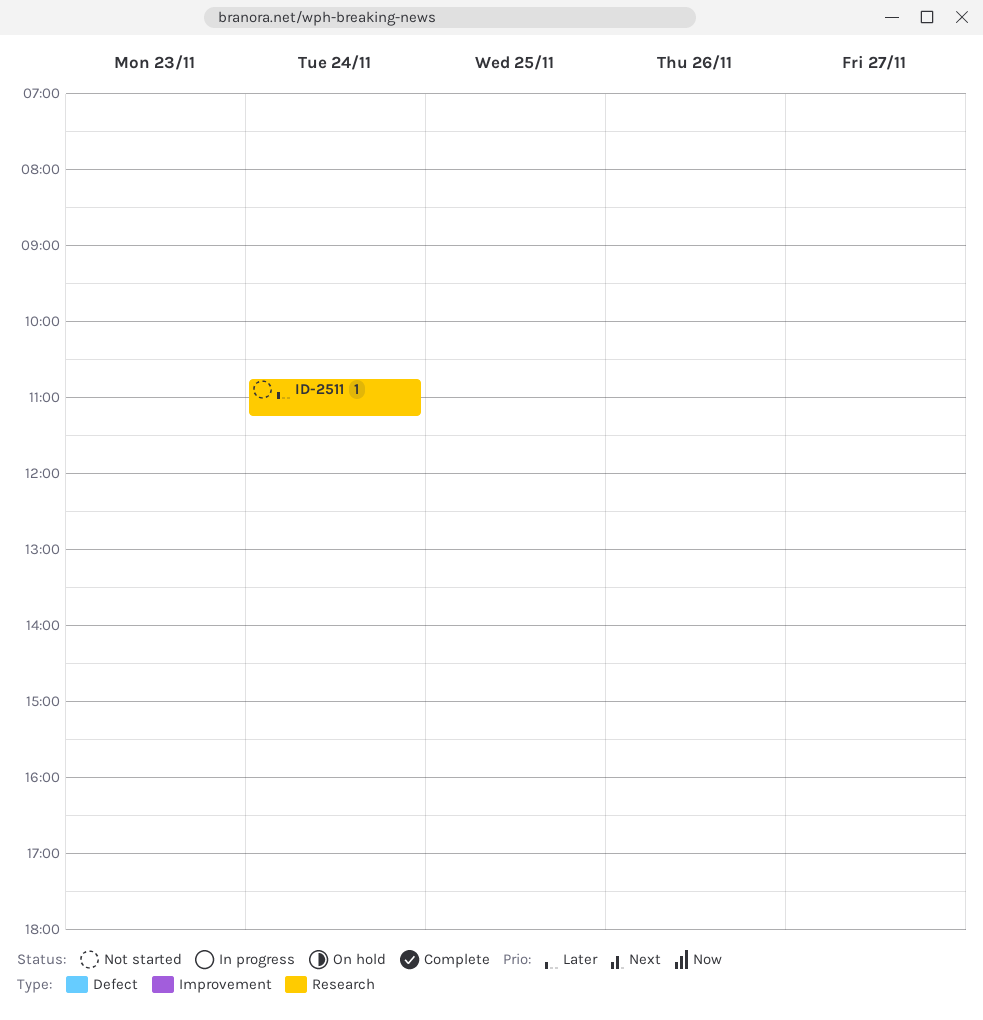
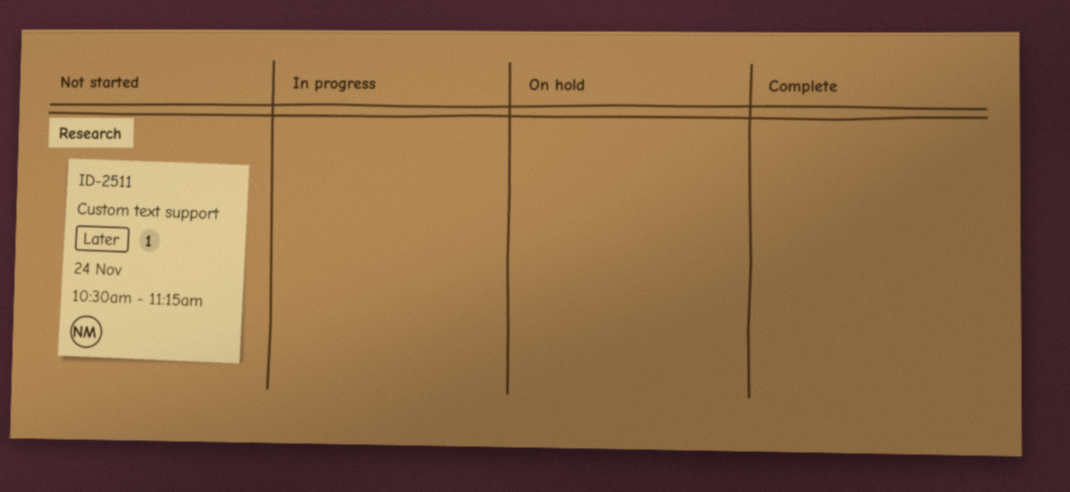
ID-2511, begins: 10:45 -> 10:30

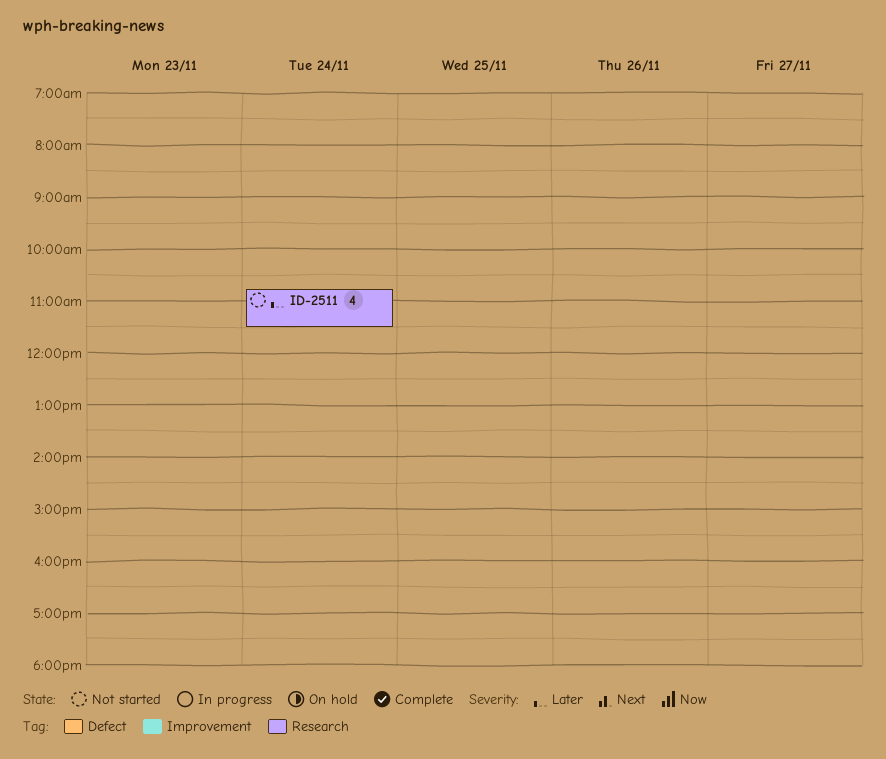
ID-2511, estimate: 1 -> 4
ID-2511, begins: 10:30 -> 10:45
ID-2511, ends: 11:15 -> 11:30

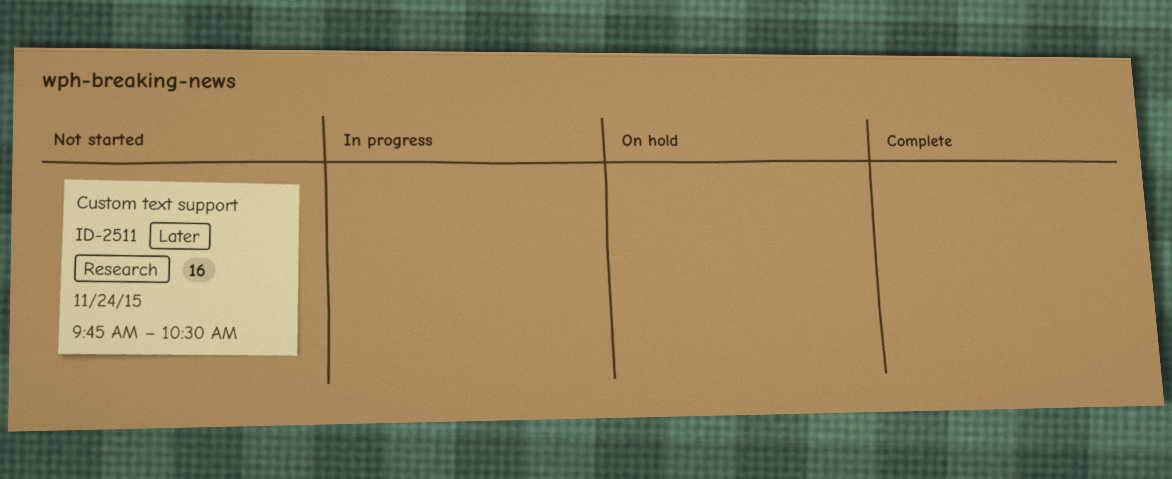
ID-2511, estimate: 4 -> 16
ID-2511, begins: 10:45 -> 09:45
ID-2511, ends: 11:30 -> 10:30

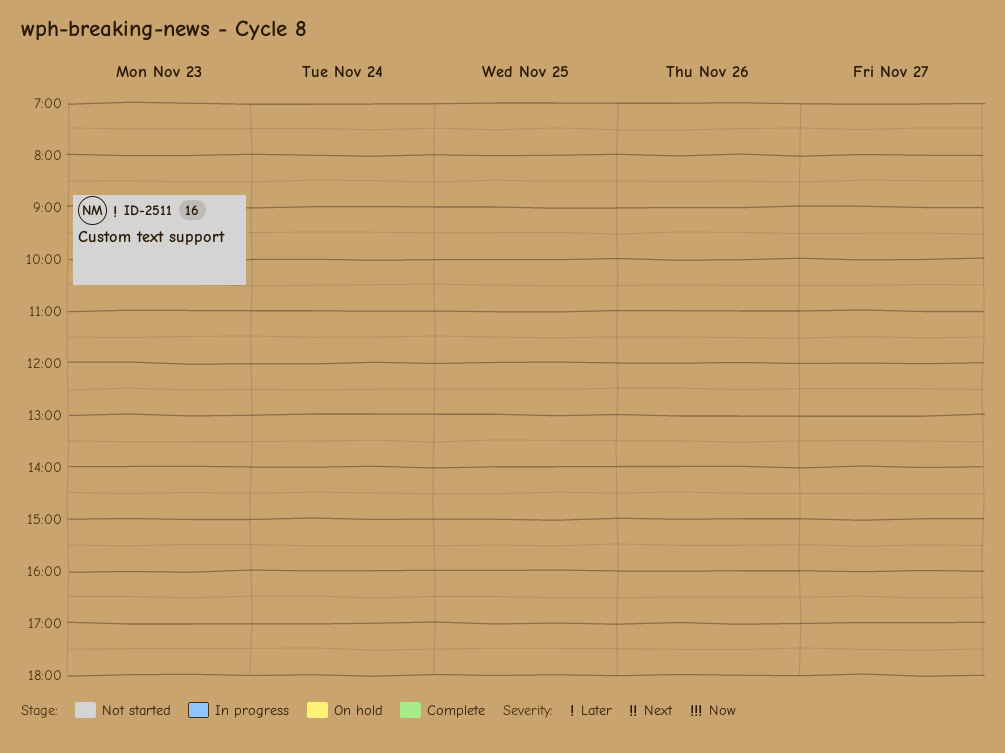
ID-2511, day: Nov 24 -> Nov 23
ID-2511, begins: 09:45 -> 08:45

